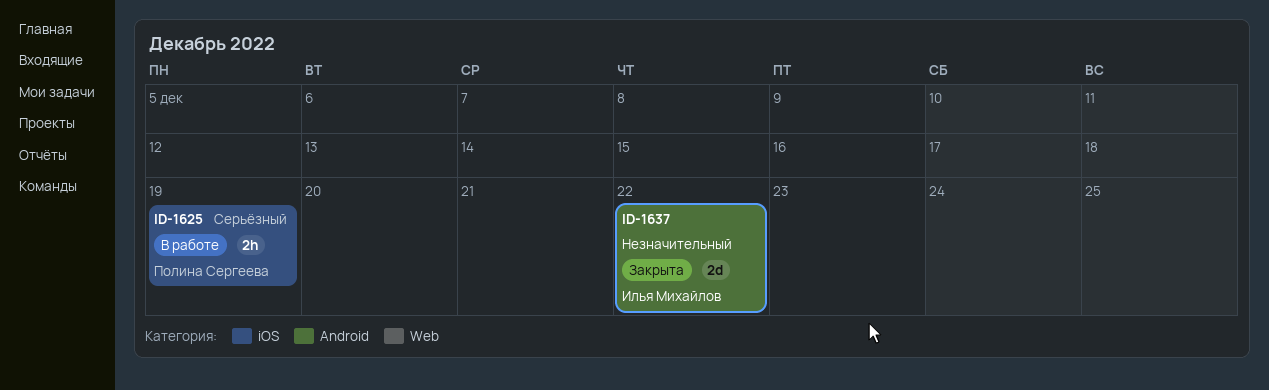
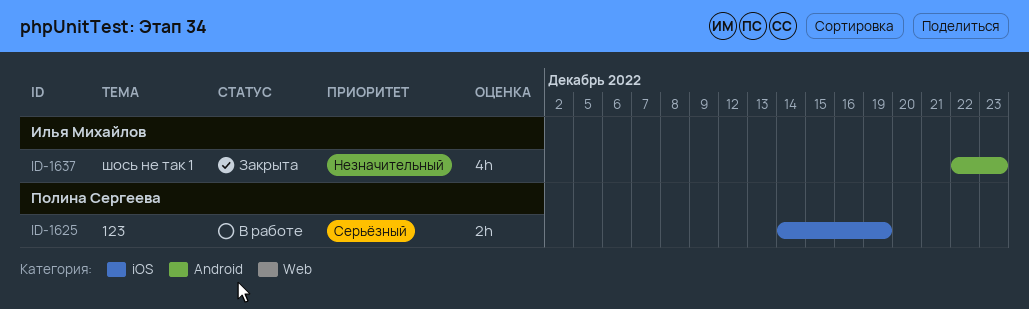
ID-1637, estimate: 2d -> 4h
ID-1637, due: Dec 22 -> Dec 23

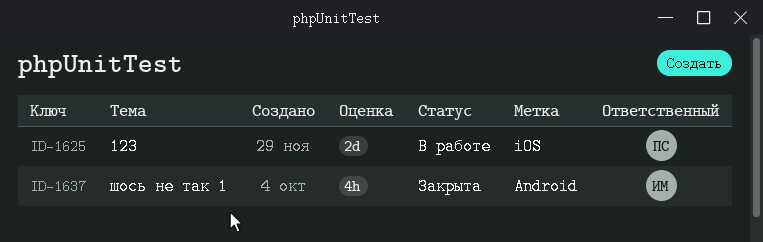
ID-1625, estimate: 2h -> 2d

